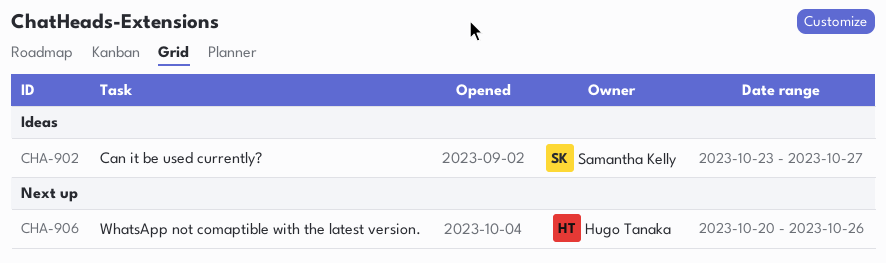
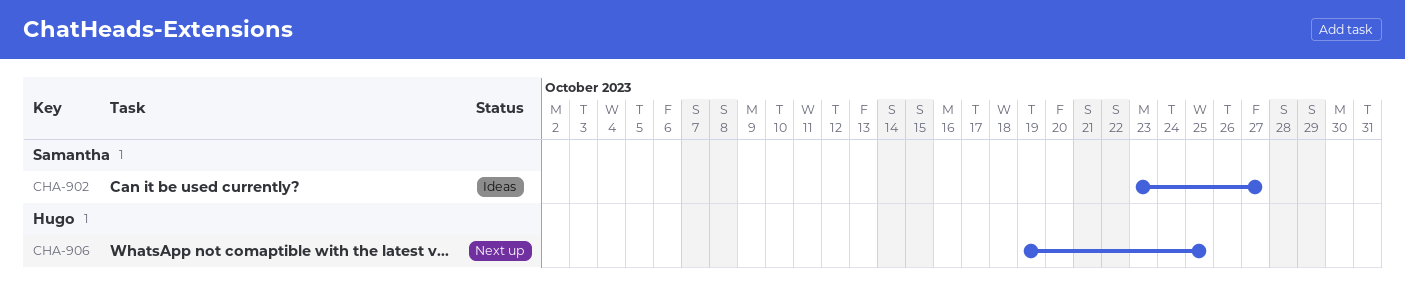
CHA-906, start: Oct 20 -> Oct 19
CHA-906, due: Oct 26 -> Oct 25

